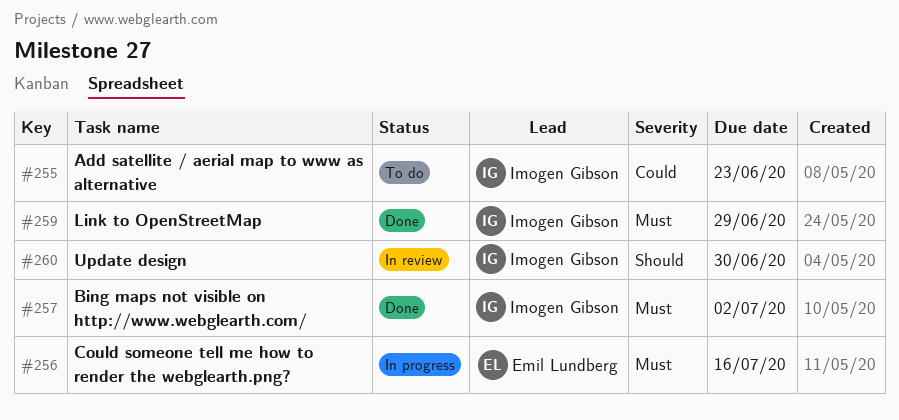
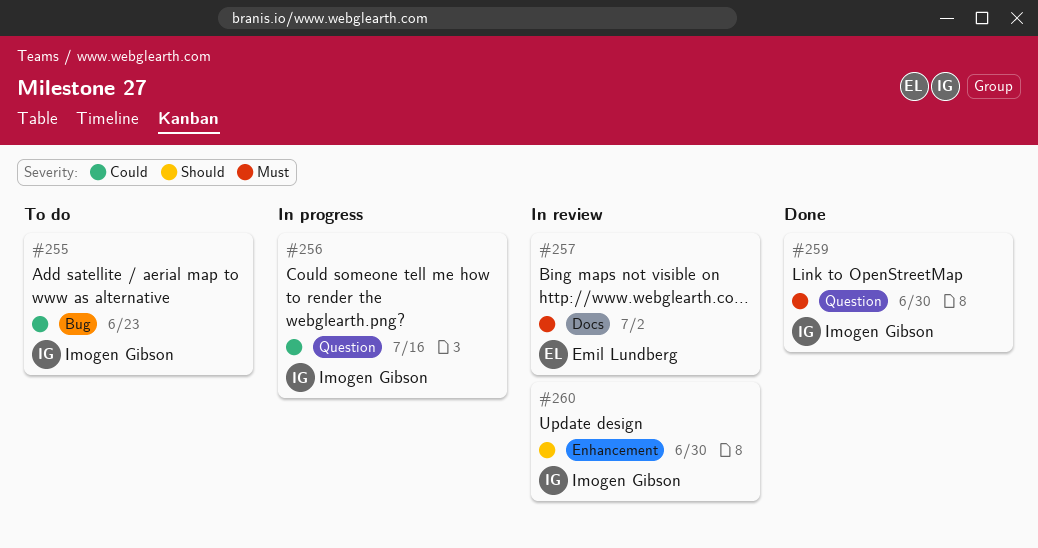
#256, owner: Emil Lundberg -> Imogen Gibson
#256, priority: Must -> Could
#257, status: Done -> In review
#257, owner: Imogen Gibson -> Emil Lundberg
#259, due: Jun 29 -> Jun 30

